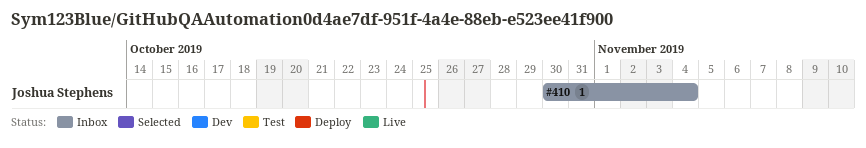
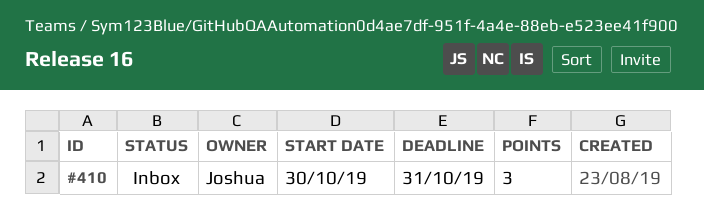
#410, estimate: 1 -> 3
#410, due: Nov 4 -> Oct 31

